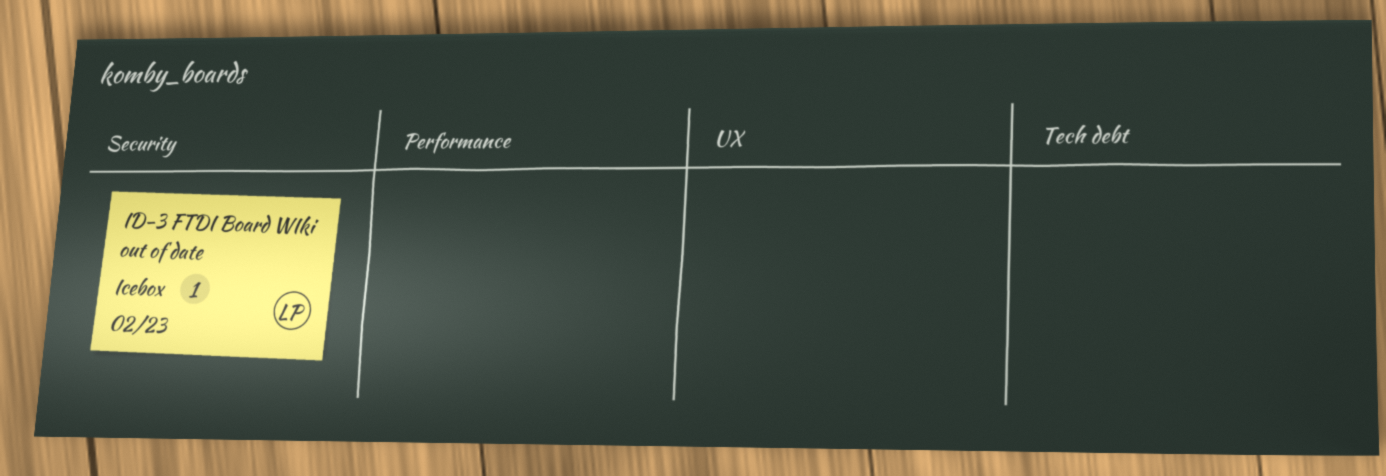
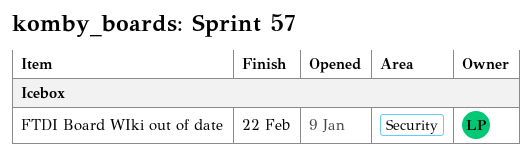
FTDI Board WIki out of date, due: Feb 23 -> Feb 22

